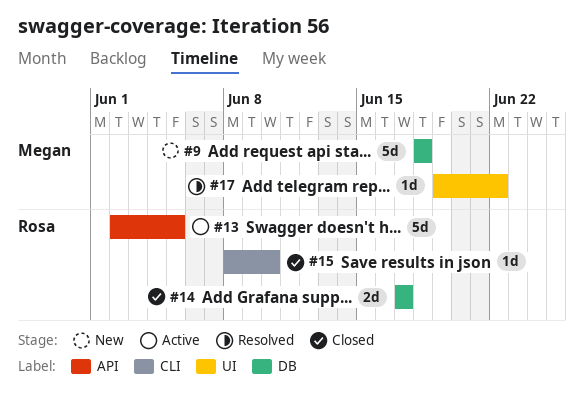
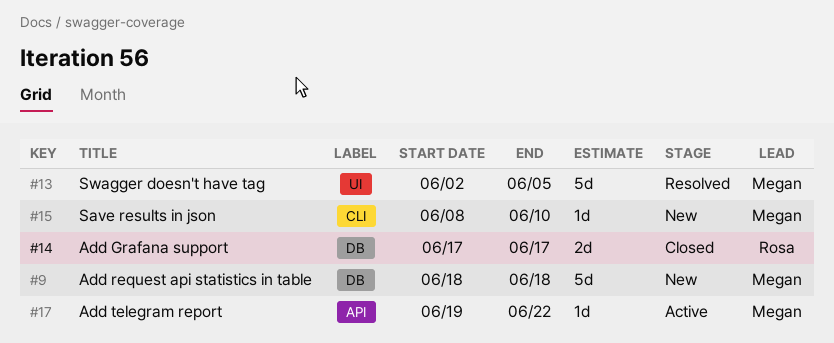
#13, status: Active -> Resolved
#13, owner: Rosa -> Megan
#13, label: API -> UI
#15, status: Closed -> New
#15, owner: Rosa -> Megan
#17, status: Resolved -> Active
#17, label: UI -> API

